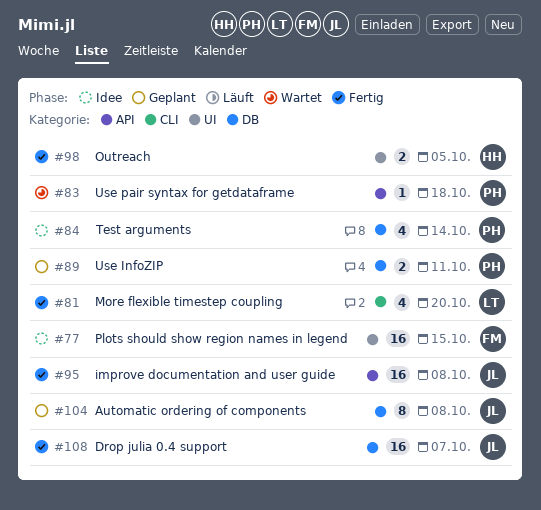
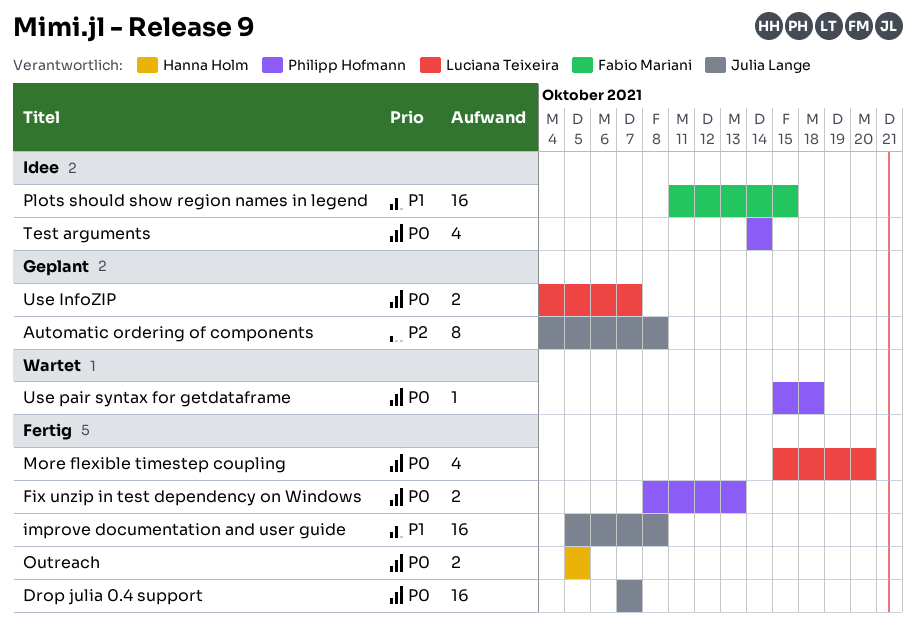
Fix unzip in test dependency on Windows: none -> present
Use InfoZIP, owner: Philipp Hofmann -> Luciana Teixeira
Use InfoZIP, due: Oct 11 -> Oct 7

